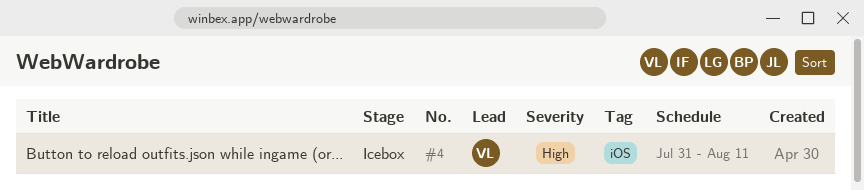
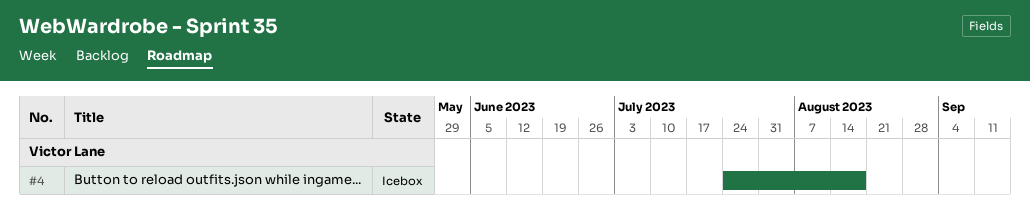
#4, start: Jul 31 -> Jul 24
#4, due: Aug 11 -> Aug 18

